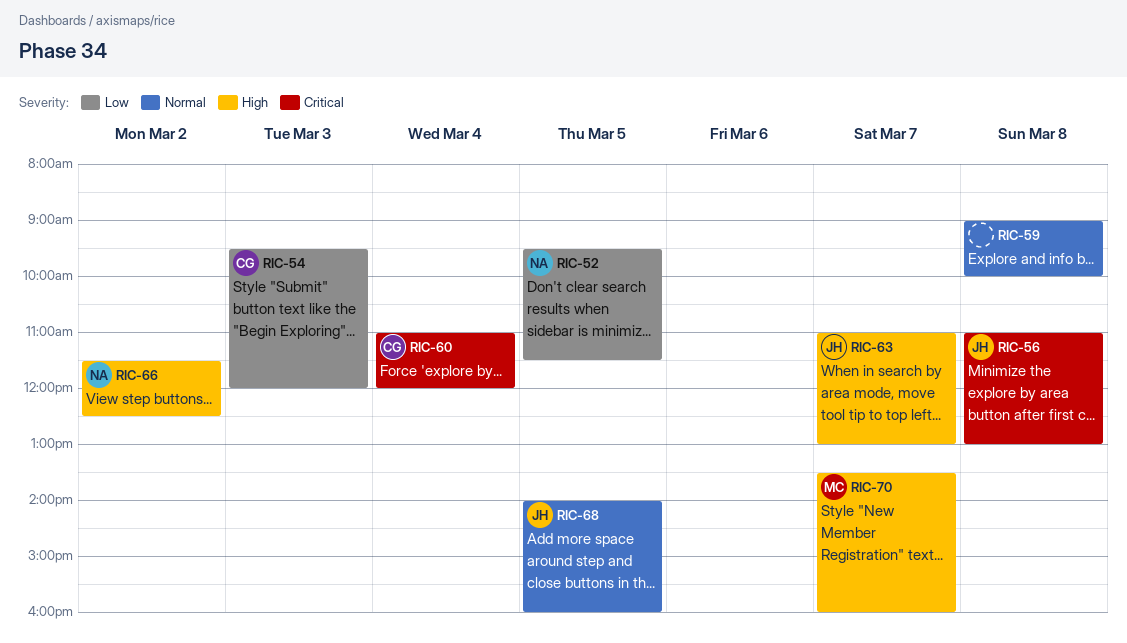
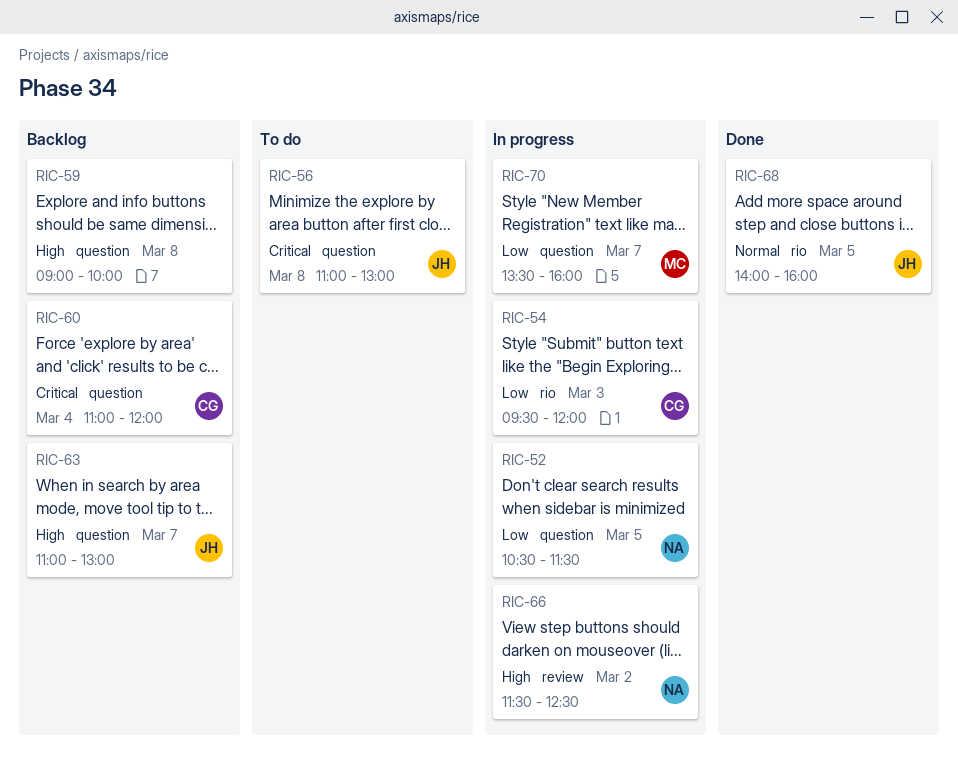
RIC-52, begins: 09:30 -> 10:30
RIC-59, priority: Normal -> High
RIC-70, priority: High -> Low

